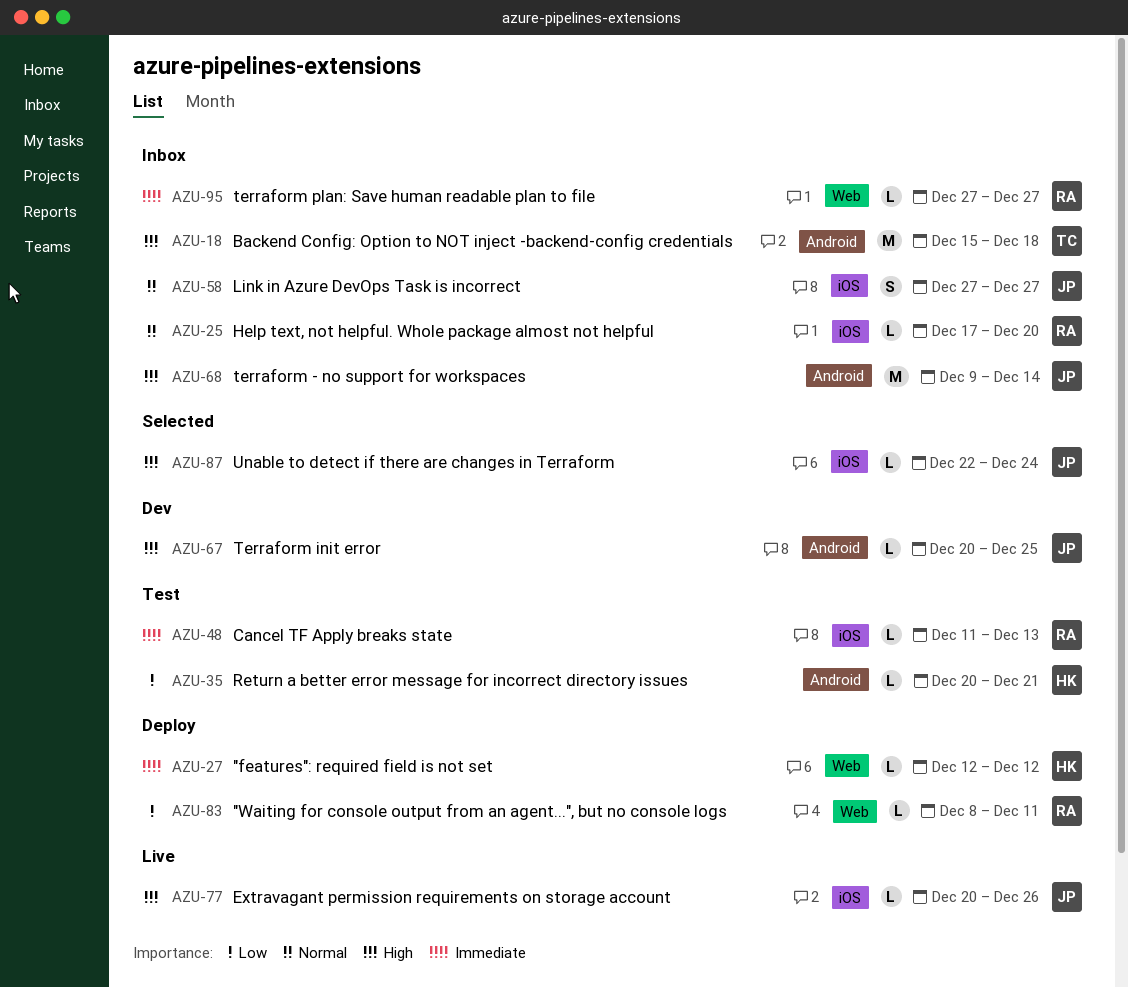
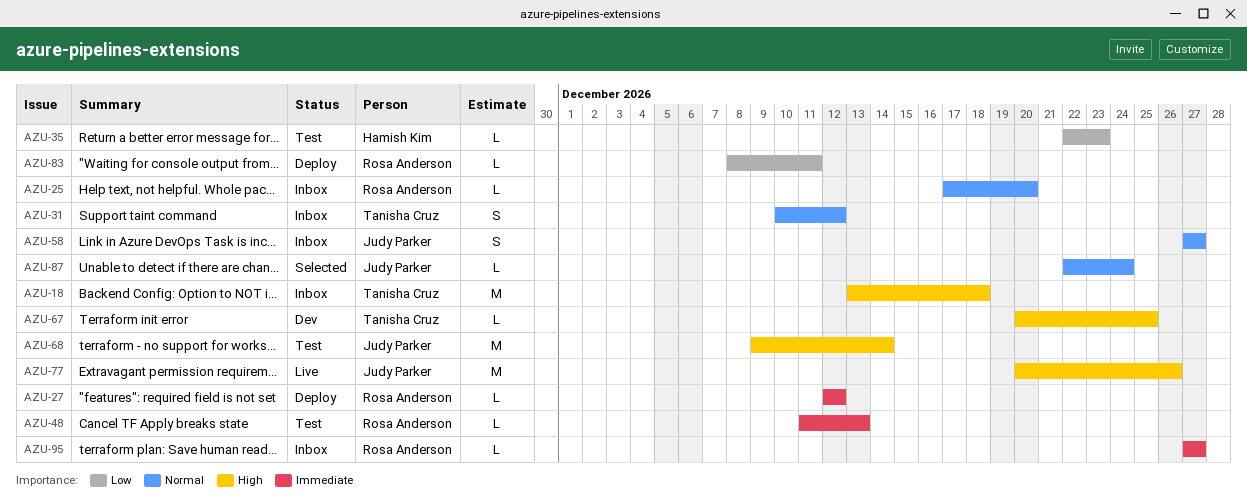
AZU-18, start: Dec 15 -> Dec 13
AZU-27, owner: Hamish Kim -> Rosa Anderson
AZU-31: none -> present
AZU-35, start: Dec 20 -> Dec 22
AZU-35, due: Dec 21 -> Dec 23
AZU-67, owner: Judy Parker -> Tanisha Cruz
AZU-68, status: Inbox -> Test
AZU-77, estimate: L -> M
AZU-87, priority: High -> Normal

